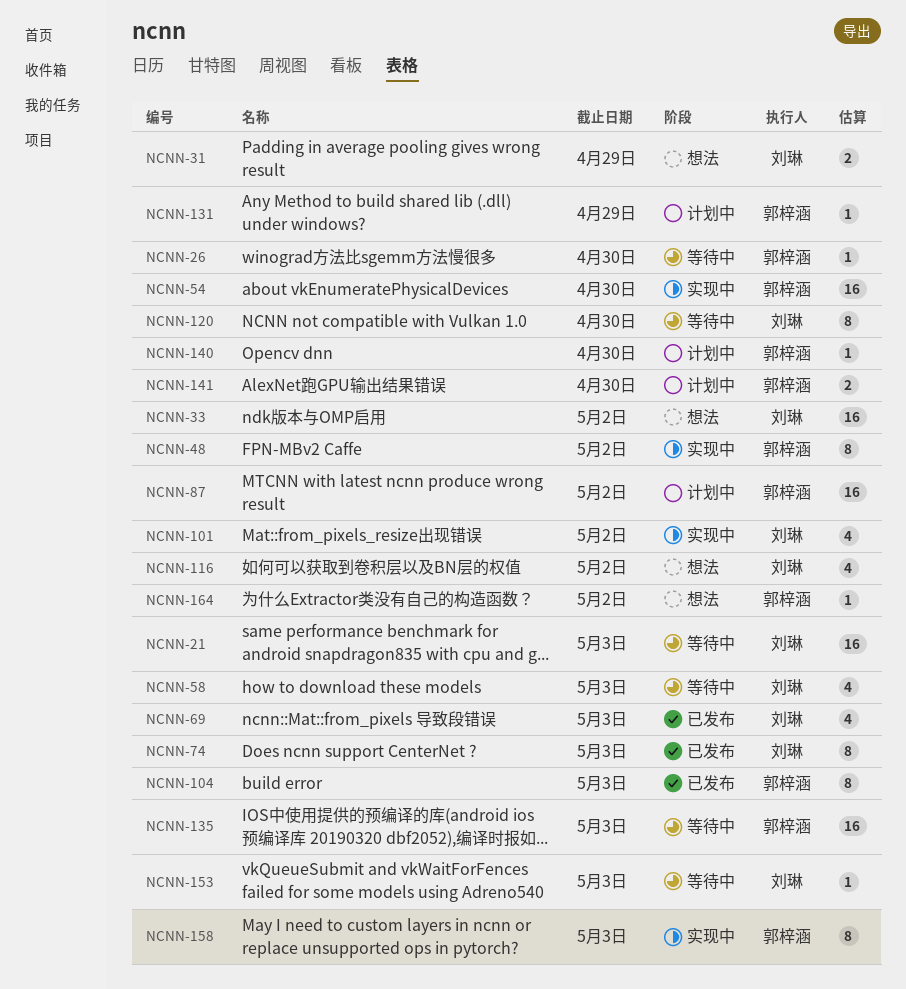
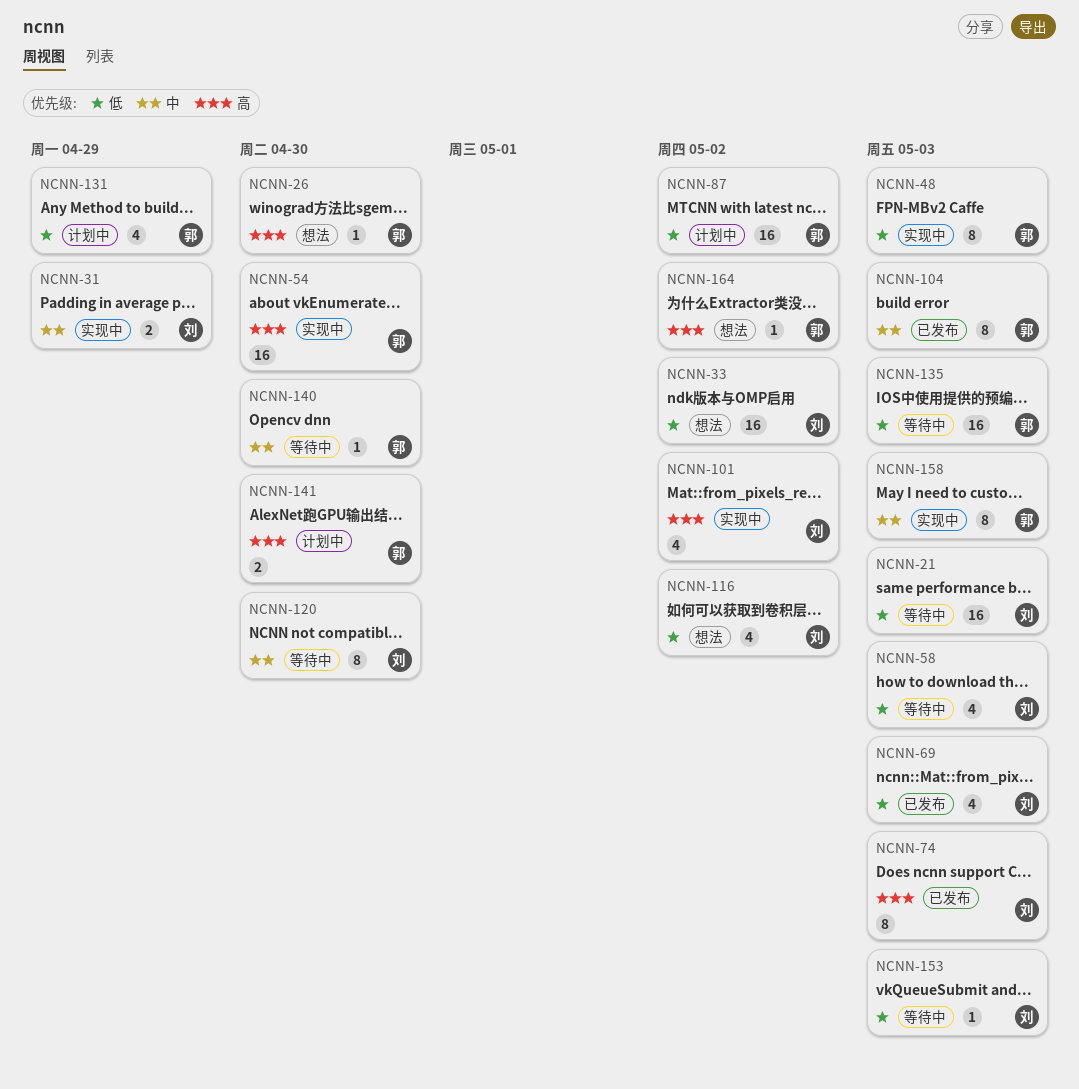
NCNN-26, status: 等待中 -> 想法
NCNN-31, status: 想法 -> 实现中
NCNN-48, due: May 2 -> May 3
NCNN-131, estimate: 1 -> 4
NCNN-140, status: 计划中 -> 等待中

